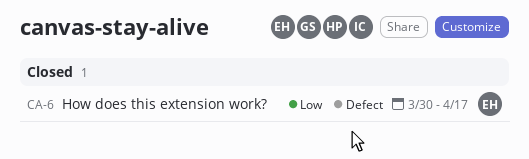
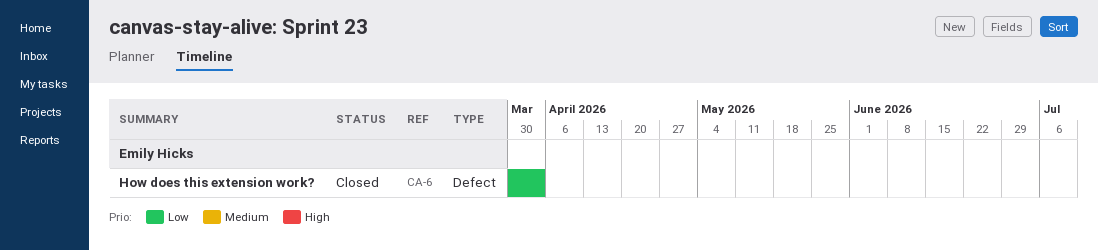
CA-6, due: Apr 17 -> Apr 3

